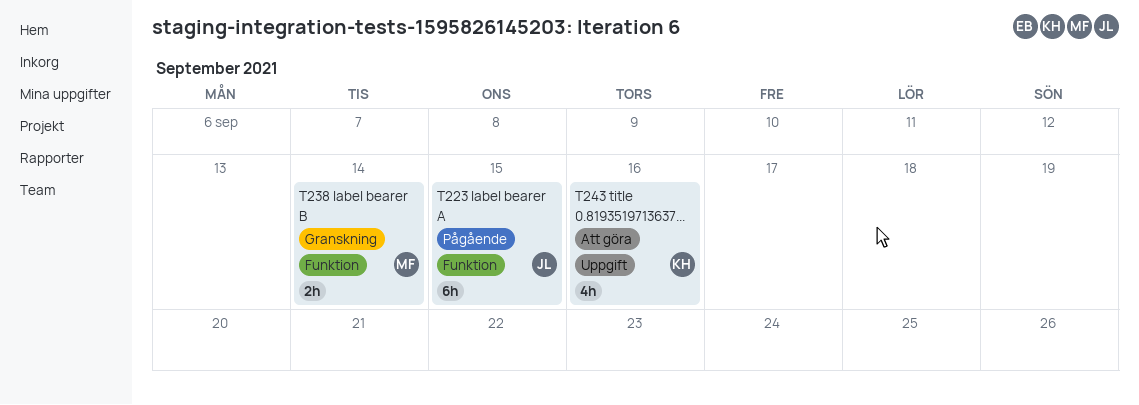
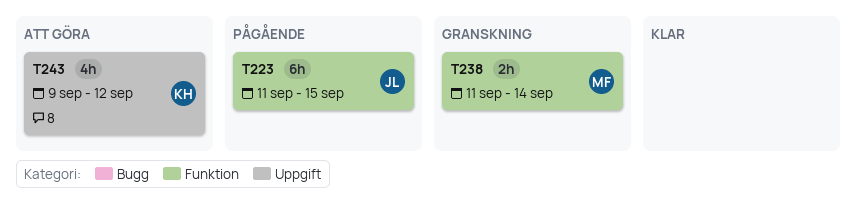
T243, due: Sep 16 -> Sep 12

